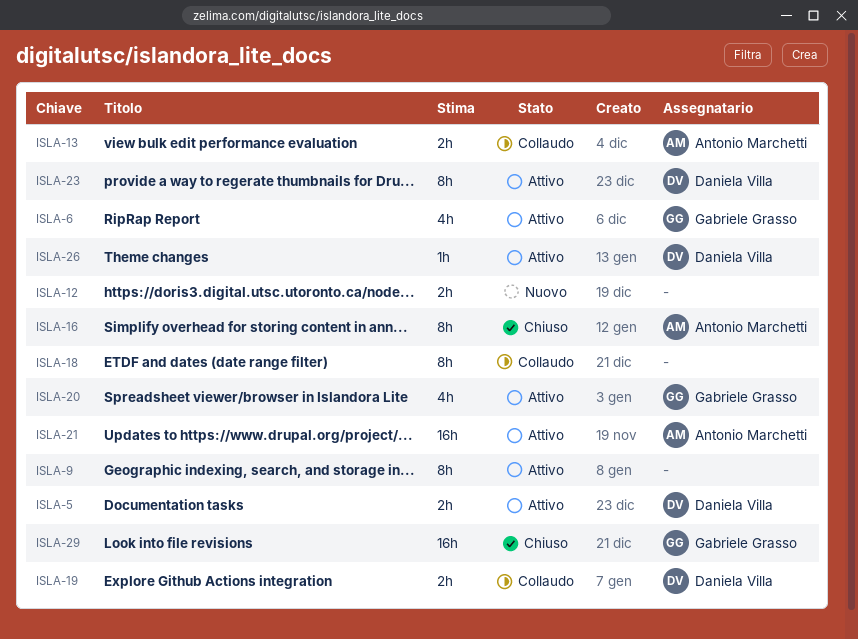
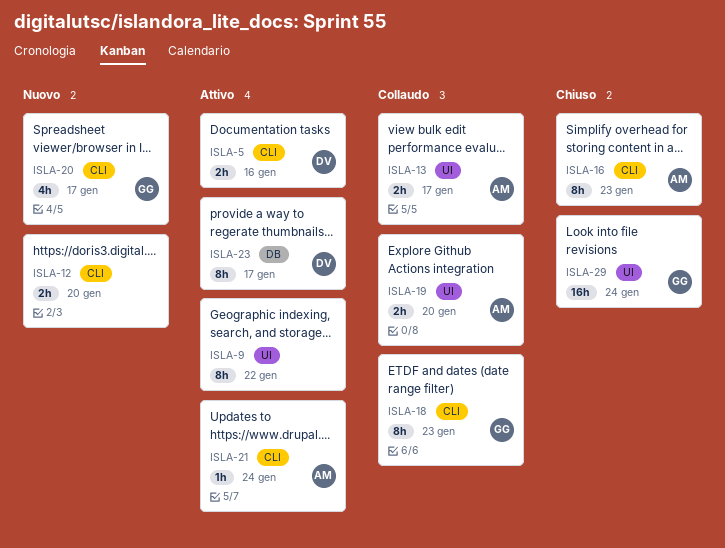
ISLA-6: present -> none
ISLA-18, owner: none -> Gabriele Grasso
ISLA-19, owner: Daniela Villa -> Antonio Marchetti
ISLA-20, status: Attivo -> Nuovo
ISLA-21, estimate: 16h -> 1h
ISLA-26: present -> none

